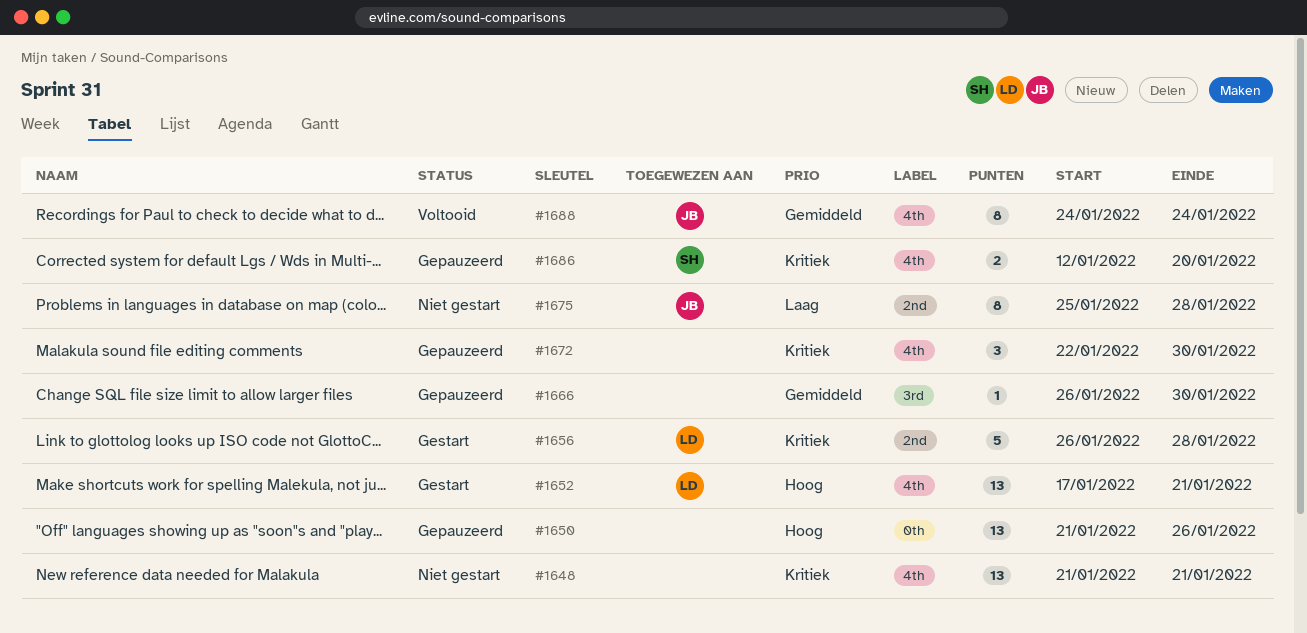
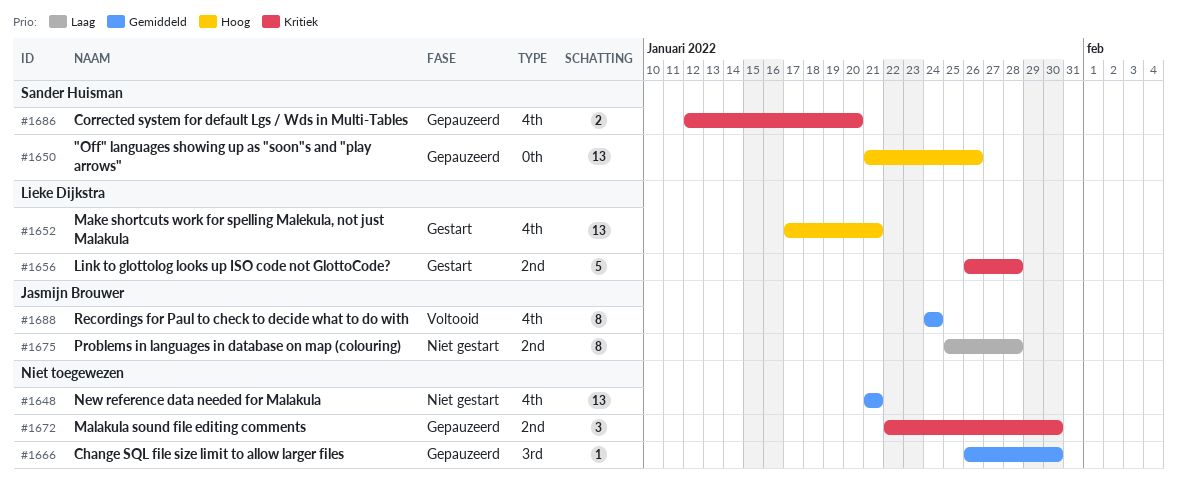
#1648, priority: Kritiek -> Gemiddeld
#1650, owner: none -> Sander Huisman
#1672, label: 4th -> 2nd

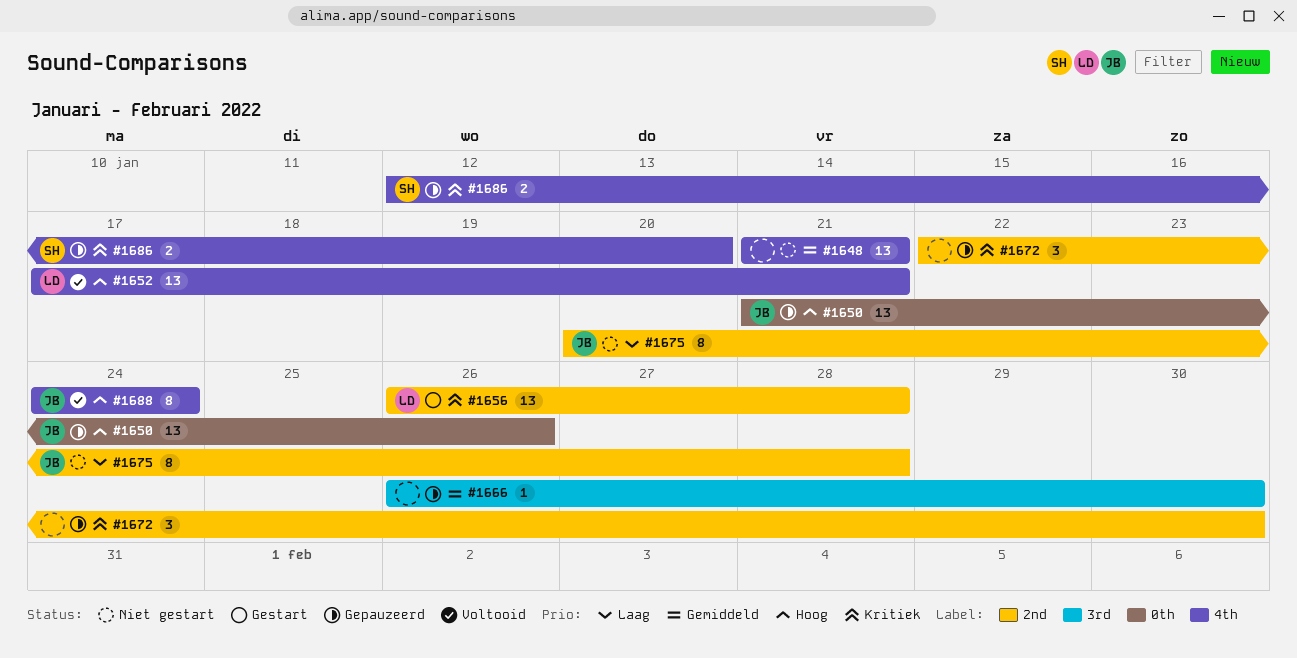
#1650, owner: Sander Huisman -> Jasmijn Brouwer
#1652, status: Gestart -> Voltooid
#1656, estimate: 5 -> 13
#1675, start: Jan 25 -> Jan 20
#1688, priority: Gemiddeld -> Hoog

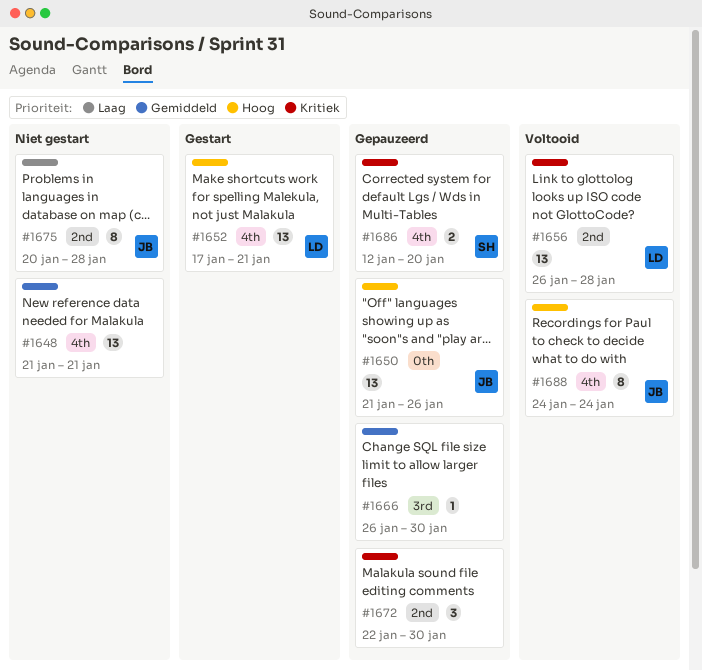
#1652, status: Voltooid -> Gestart
#1656, status: Gestart -> Voltooid

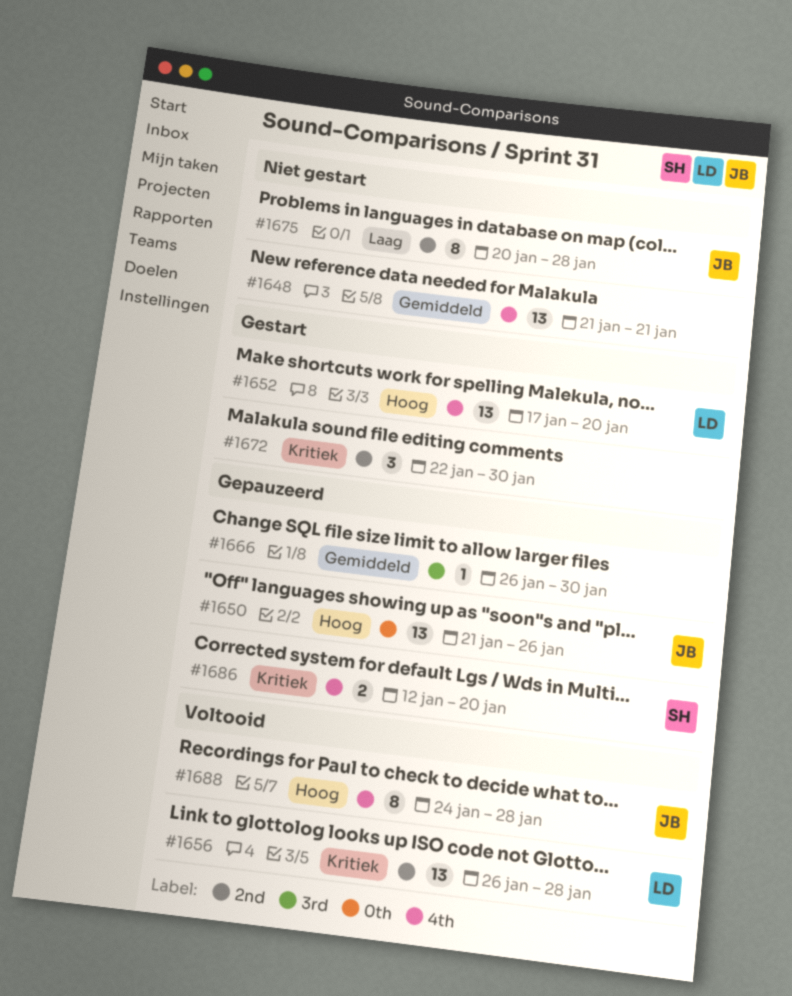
#1652, due: Jan 21 -> Jan 20
#1672, status: Gepauzeerd -> Gestart
#1688, due: Jan 24 -> Jan 28

